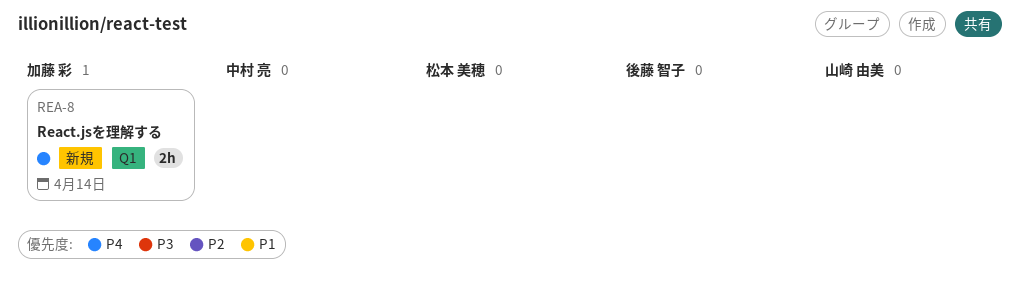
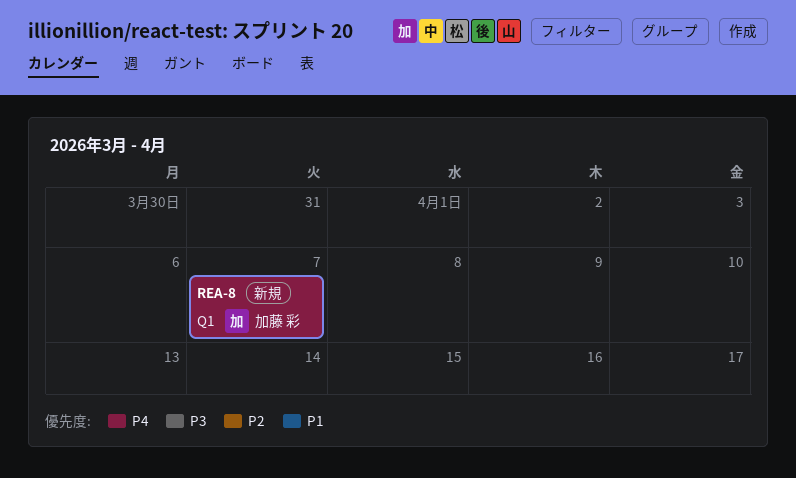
REA-8, due: Apr 14 -> Apr 7

